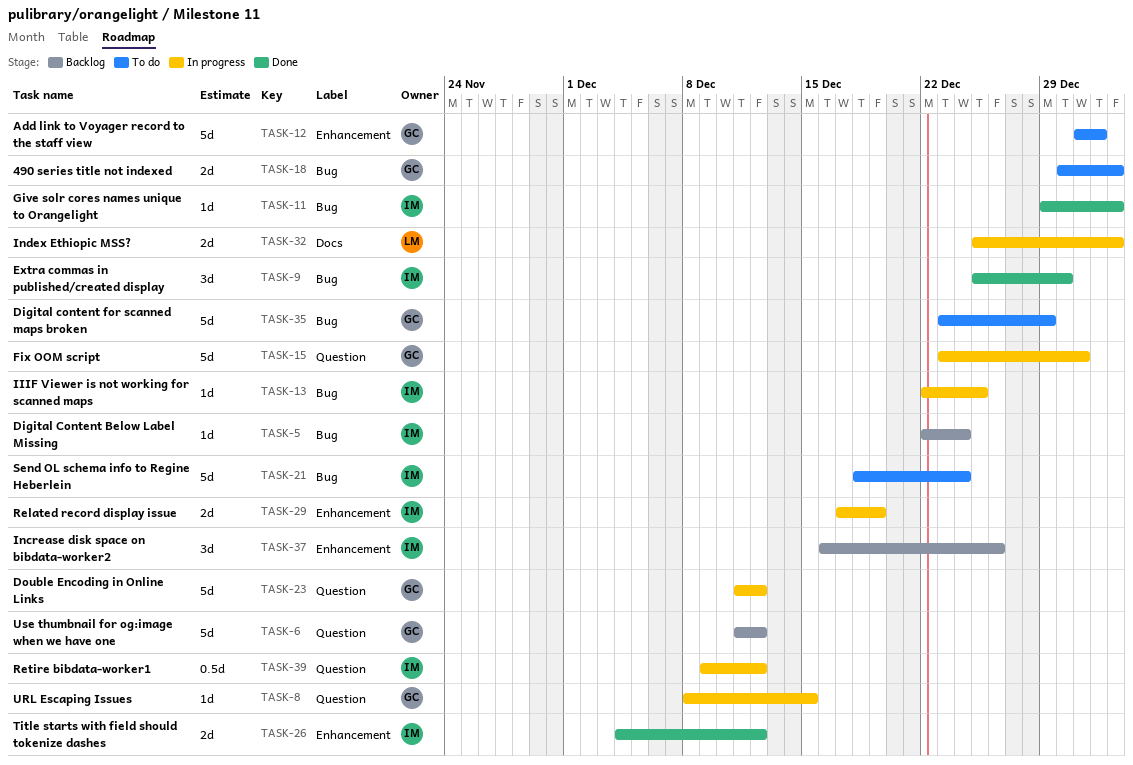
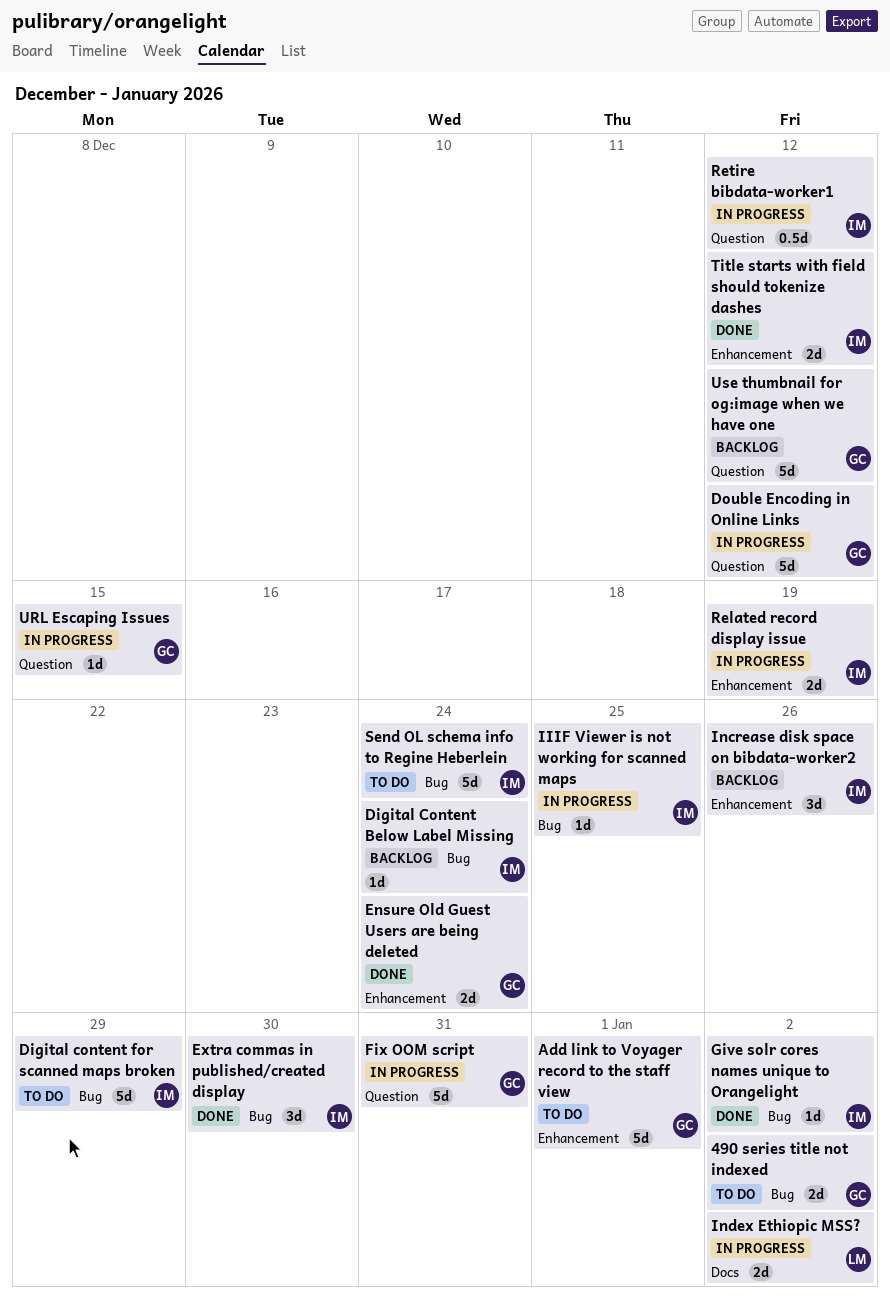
Digital content for scanned maps broken, owner: GC -> IM
Ensure Old Guest Users are being deleted: none -> present

